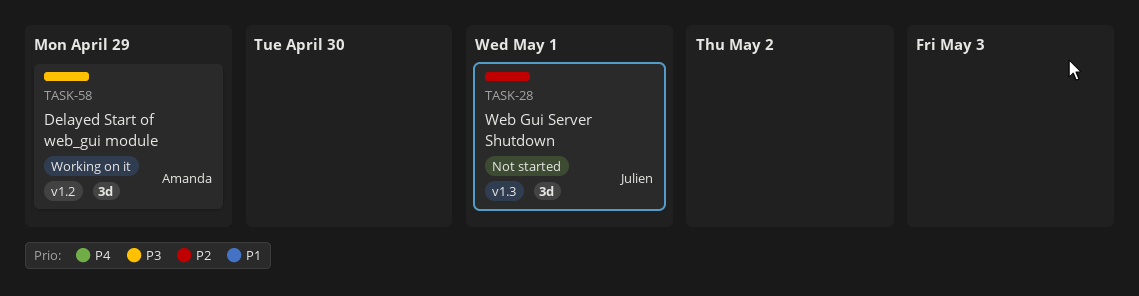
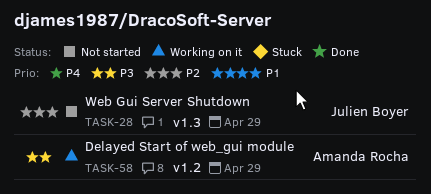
TASK-28, due: May 1 -> Apr 29

